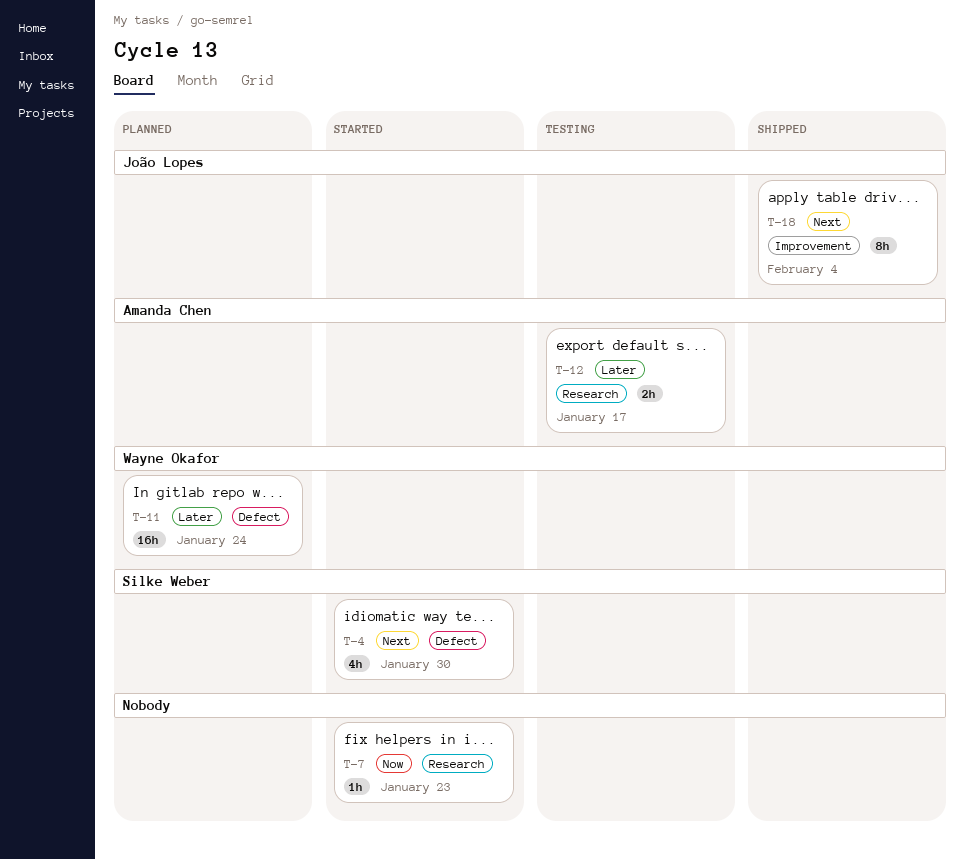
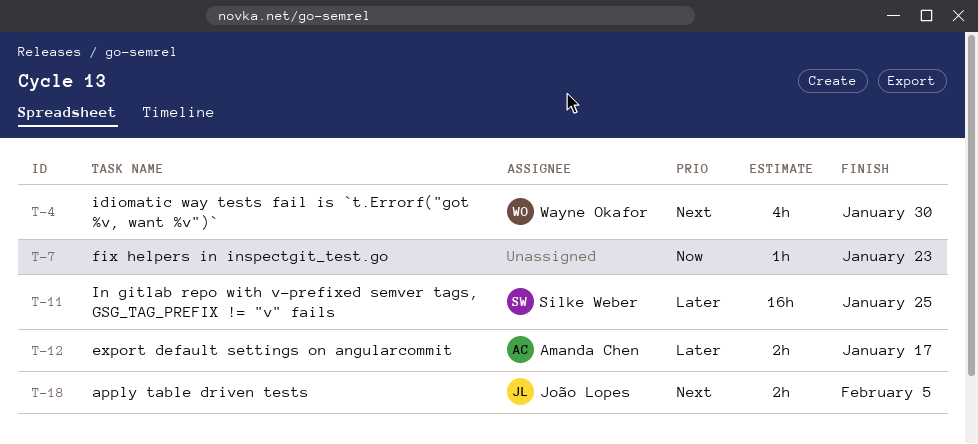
T-4, owner: Silke Weber -> Wayne Okafor
T-11, owner: Wayne Okafor -> Silke Weber
T-11, due: Jan 24 -> Jan 25
T-18, estimate: 8h -> 2h
T-18, due: Feb 4 -> Feb 5

